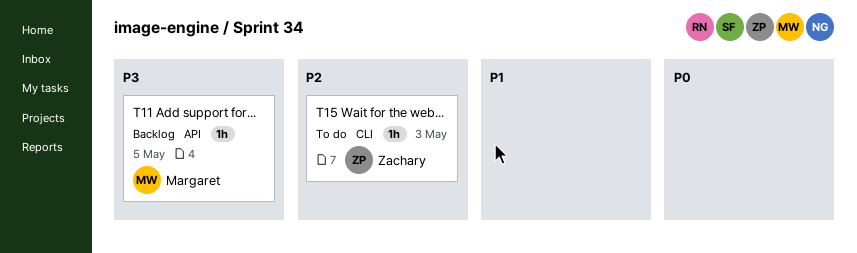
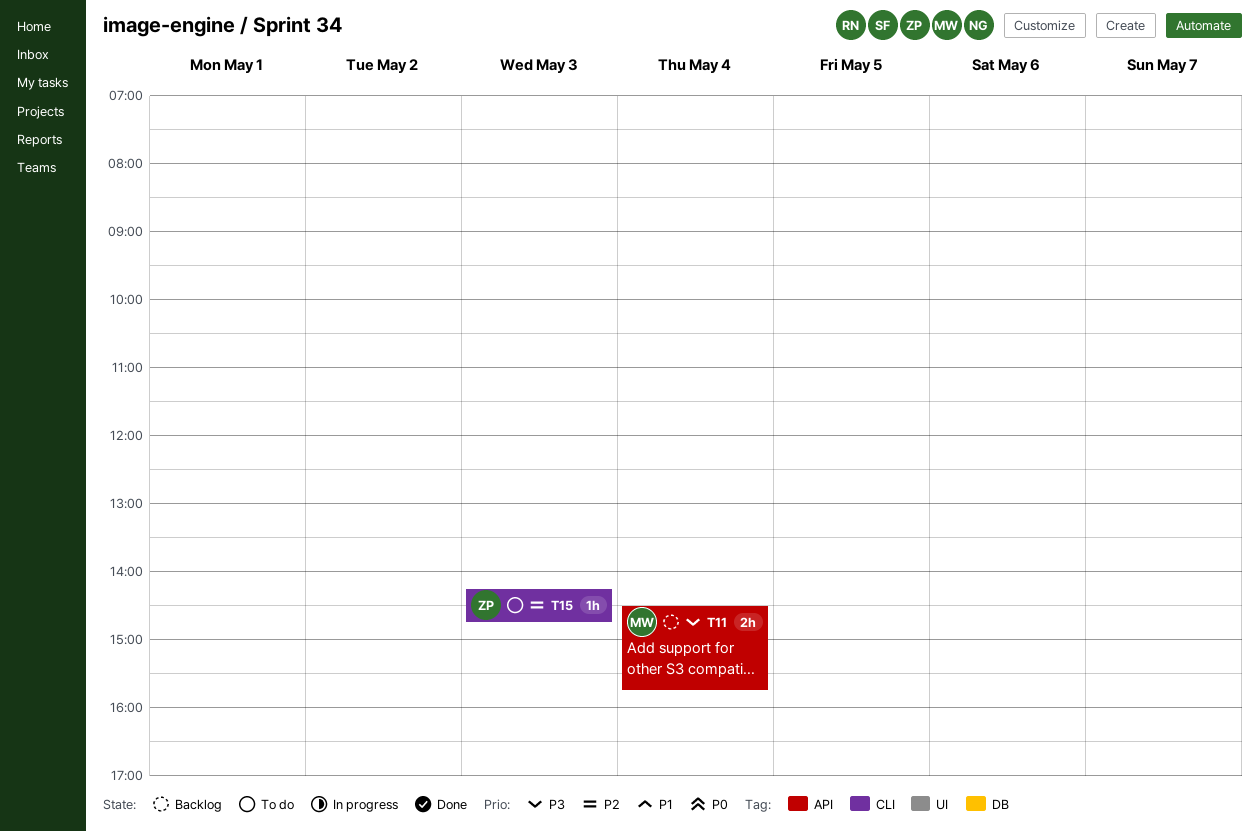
T11, estimate: 1h -> 2h
T11, day: May 5 -> May 4

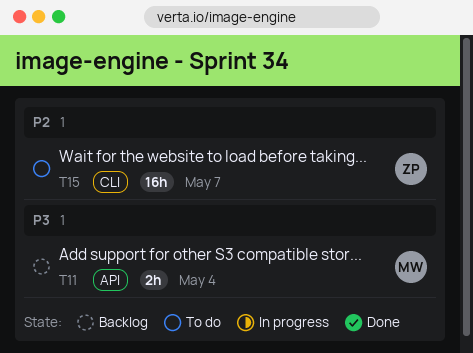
T15, estimate: 1h -> 16h
T15, day: May 3 -> May 7

